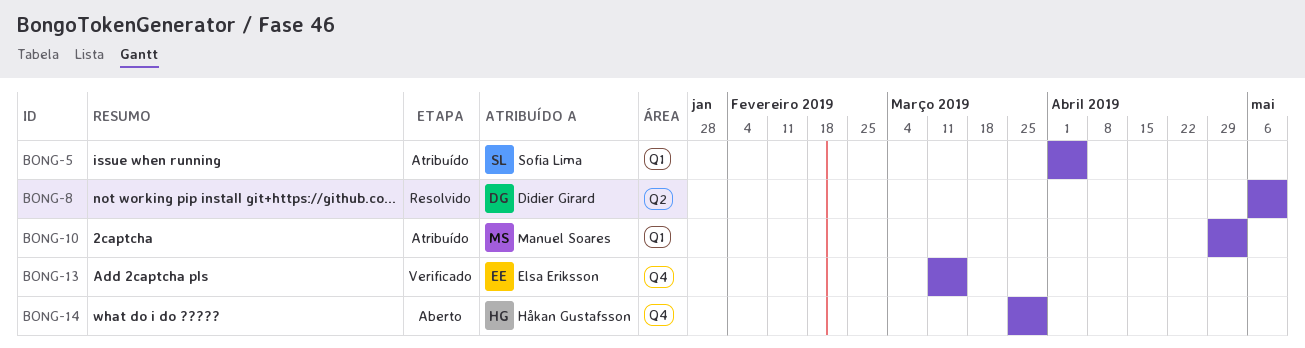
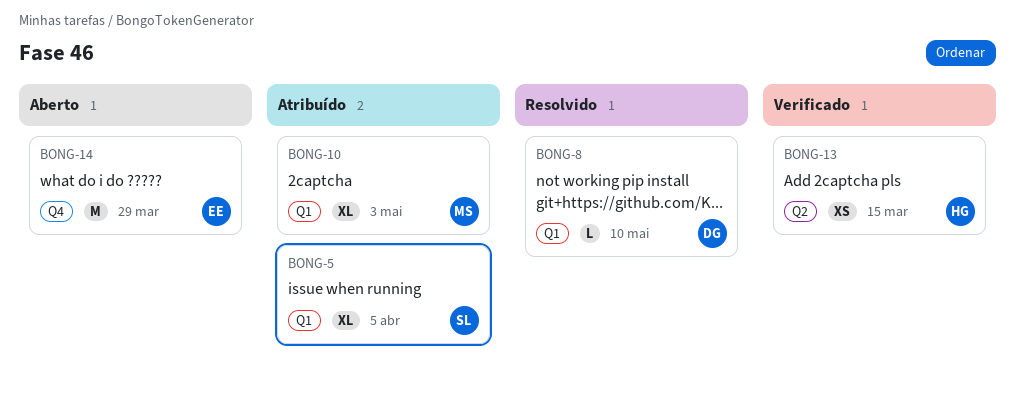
BONG-8, label: Q2 -> Q1
BONG-13, owner: Elsa Eriksson -> Håkan Gustafsson
BONG-13, label: Q4 -> Q2
BONG-14, owner: Håkan Gustafsson -> Elsa Eriksson

